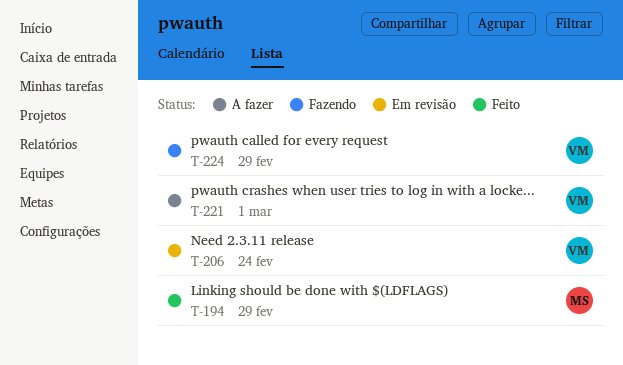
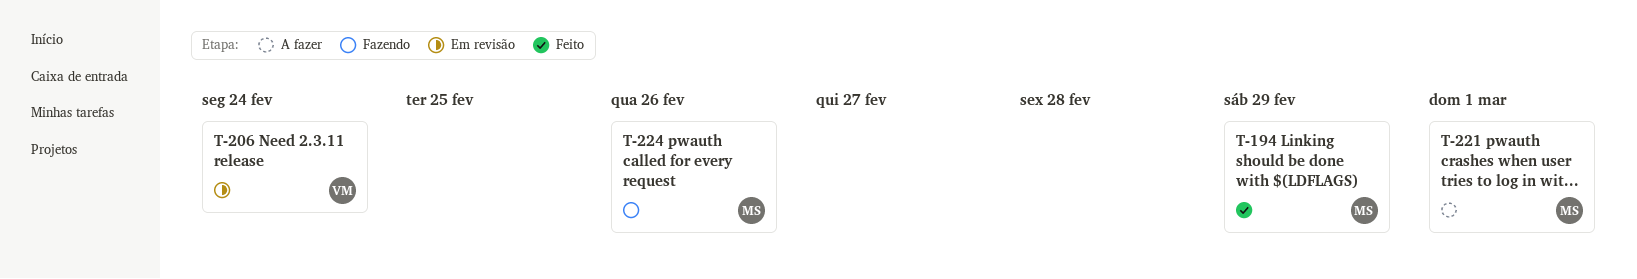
T-221, owner: VM -> MS
T-224, owner: VM -> MS
T-224, due: Feb 29 -> Feb 26

